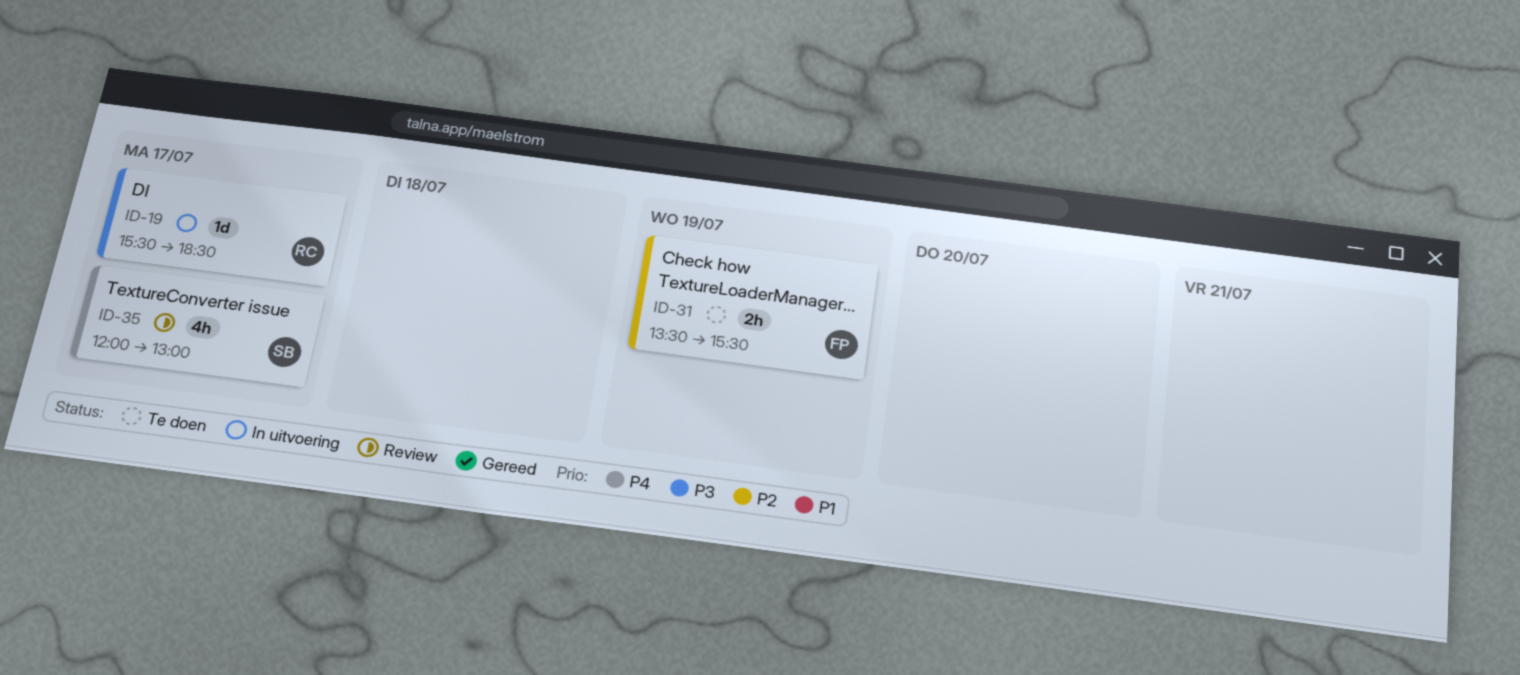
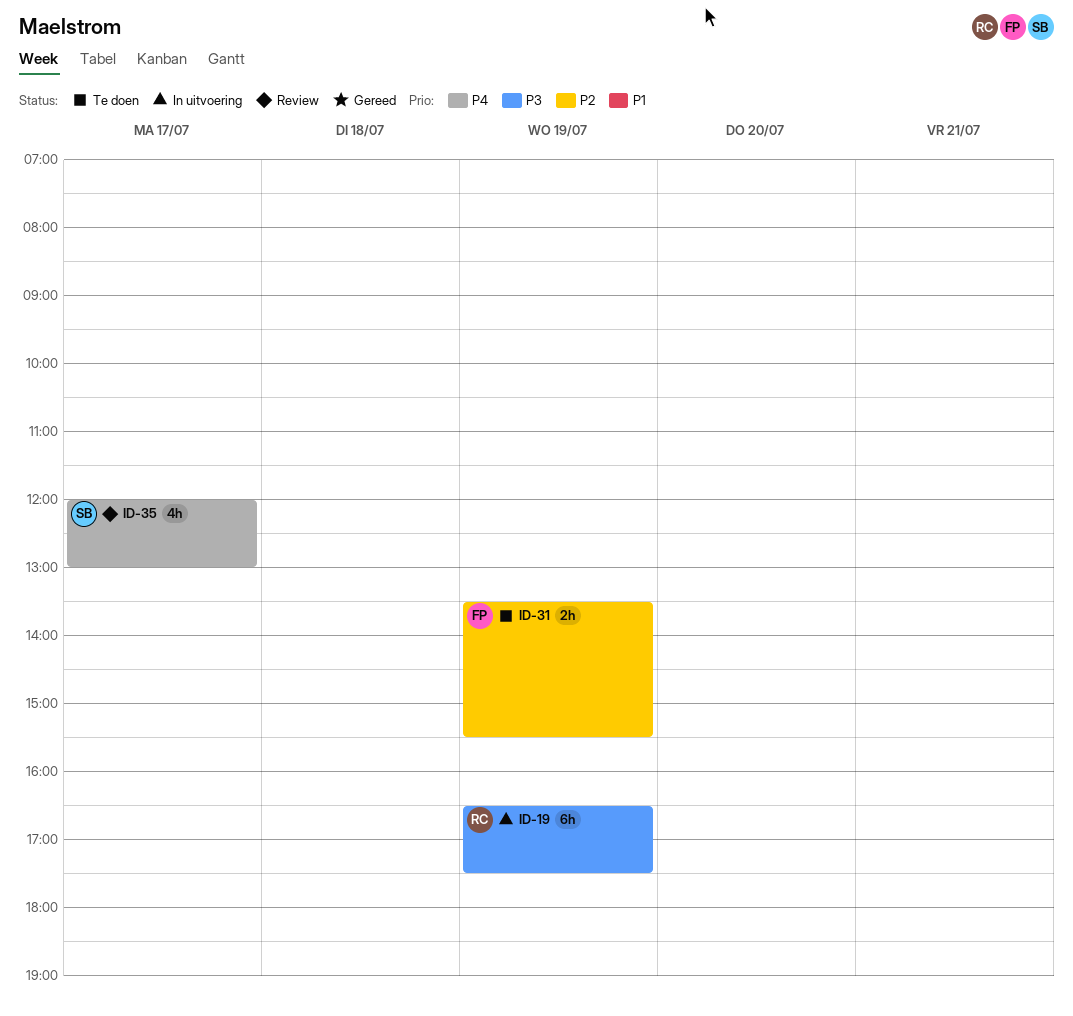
ID-19, estimate: 1d -> 6h
ID-19, day: Jul 17 -> Jul 19
ID-19, begins: 15:30 -> 16:30
ID-19, ends: 18:30 -> 17:30

